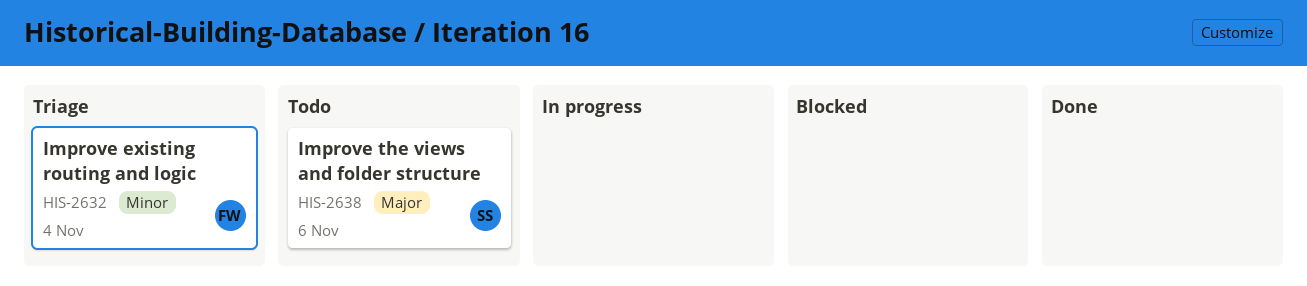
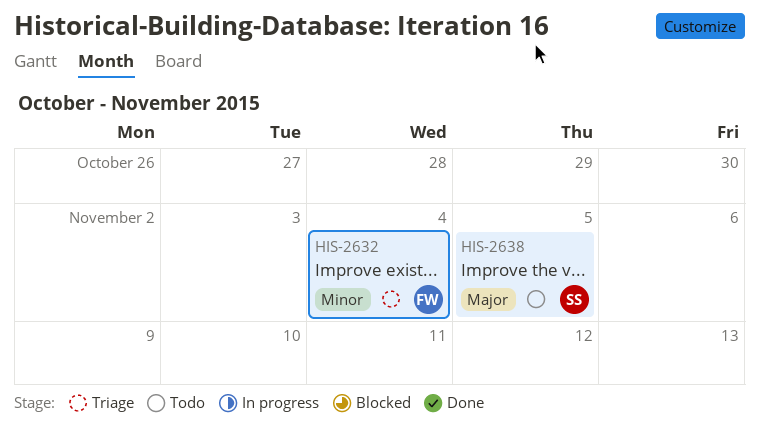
HIS-2638, due: Nov 6 -> Nov 5

